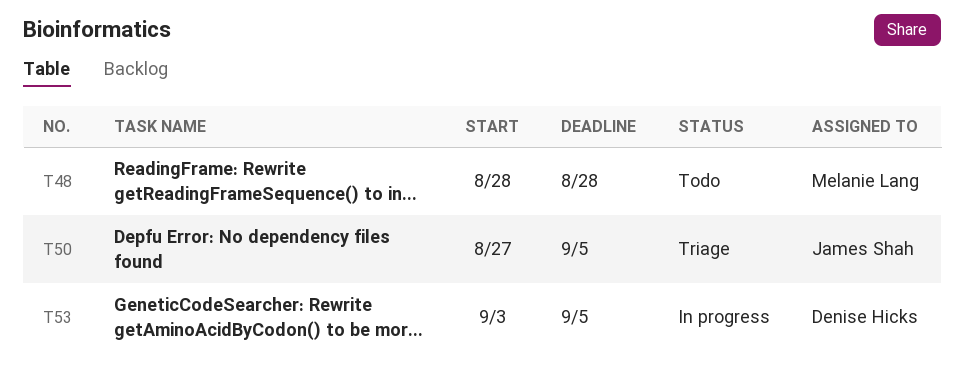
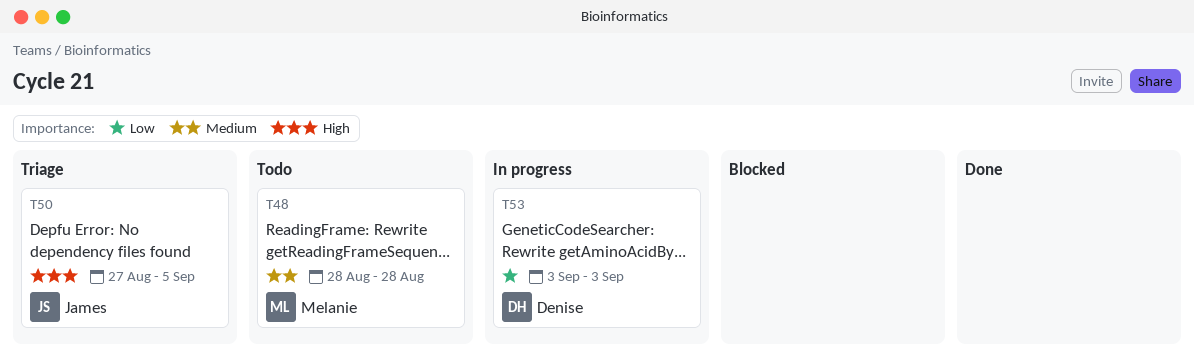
T53, due: Sep 5 -> Sep 3

